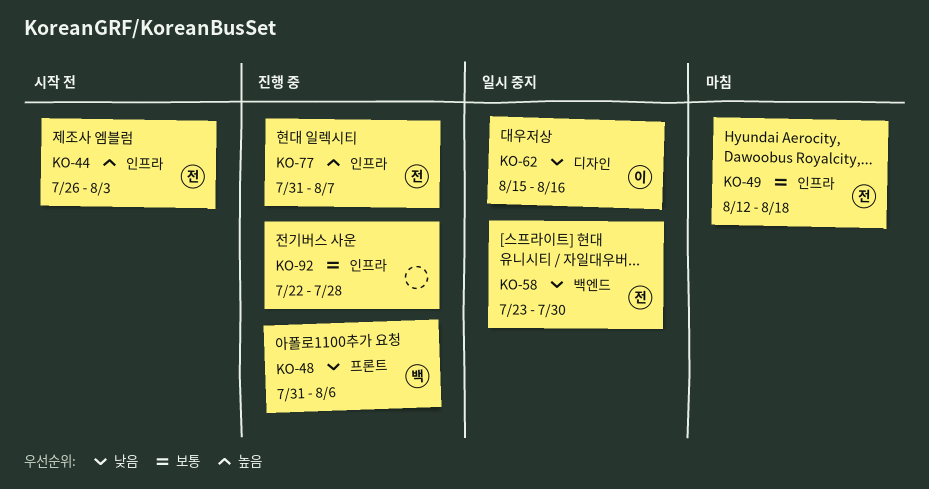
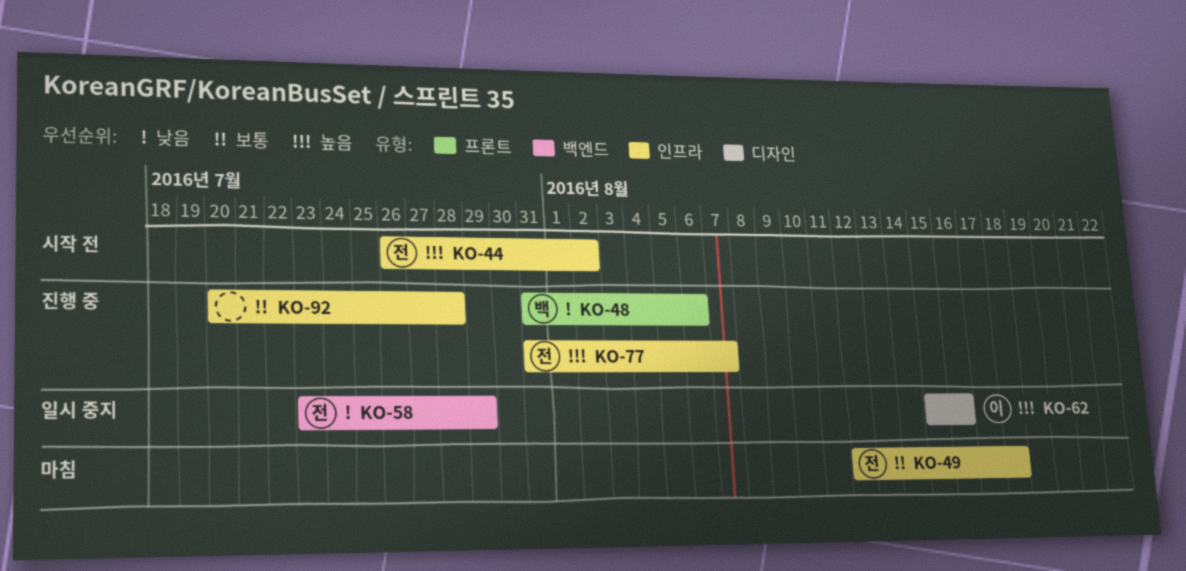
KO-44, due: Aug 3 -> Aug 2
KO-58, due: Jul 30 -> Jul 29
KO-62, priority: 낮음 -> 높음
KO-92, start: Jul 22 -> Jul 20

